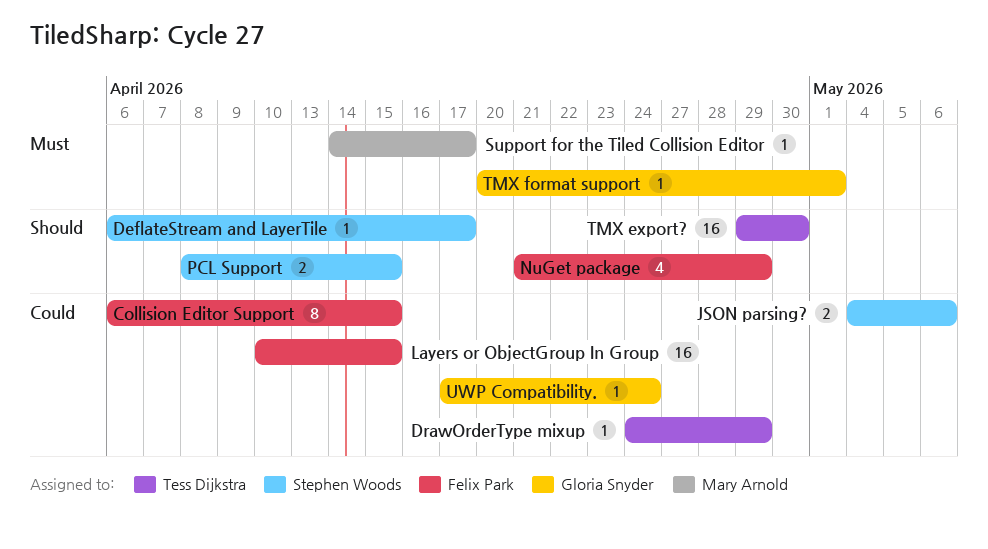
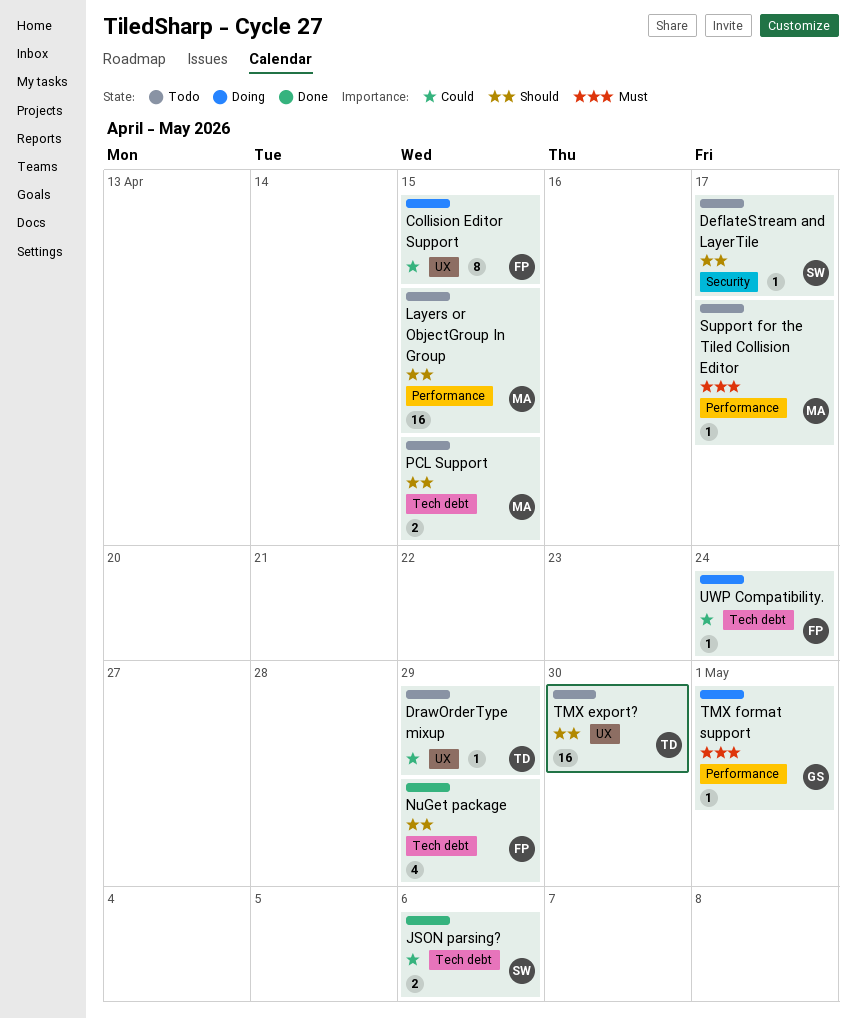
Layers or ObjectGroup In Group, owner: Felix Park -> Mary Arnold
Layers or ObjectGroup In Group, priority: Could -> Should
PCL Support, owner: Stephen Woods -> Mary Arnold
UWP Compatibility., owner: Gloria Snyder -> Felix Park

